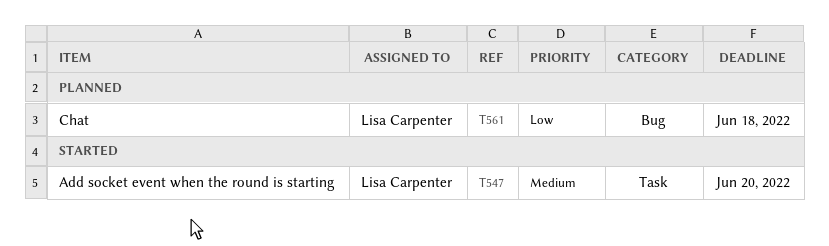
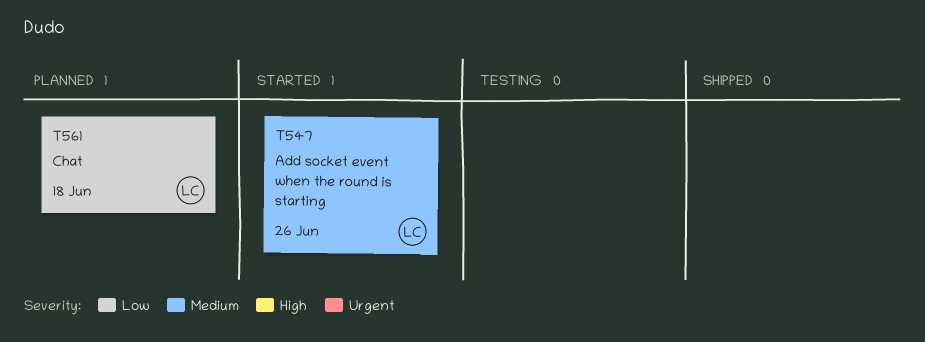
T547, due: Jun 20 -> Jun 26

